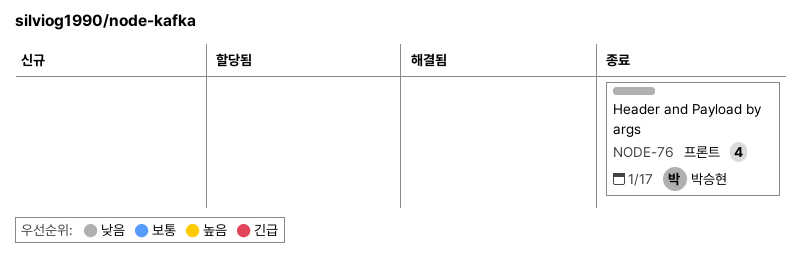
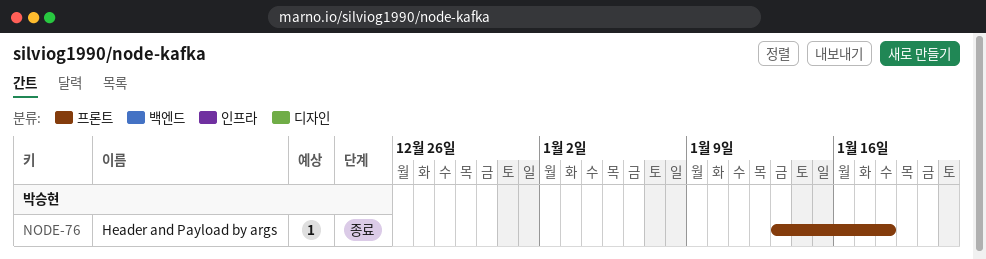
NODE-76, estimate: 4 -> 1
NODE-76, due: Jan 17 -> Jan 18

